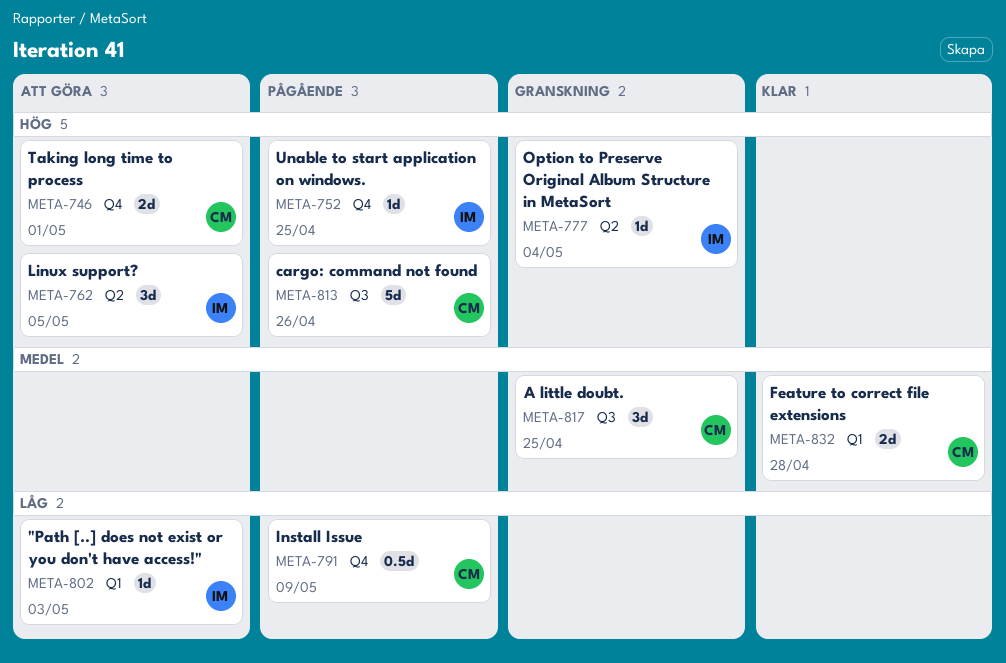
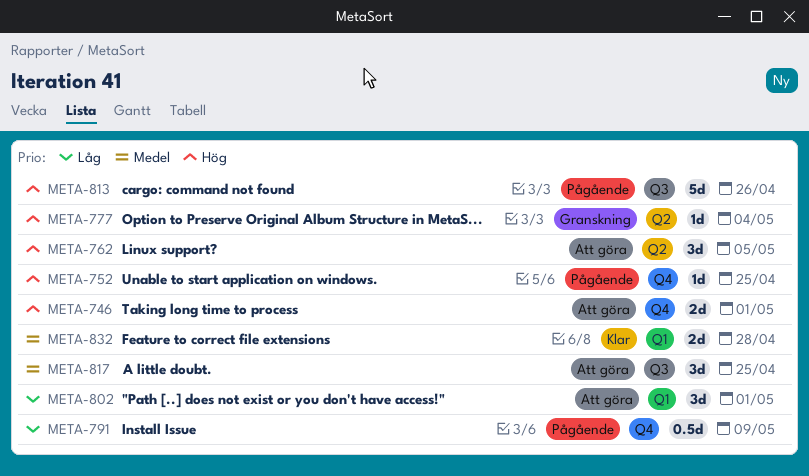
META-802, estimate: 1d -> 3d
META-802, due: May 3 -> May 1
META-817, status: Granskning -> Att göra

